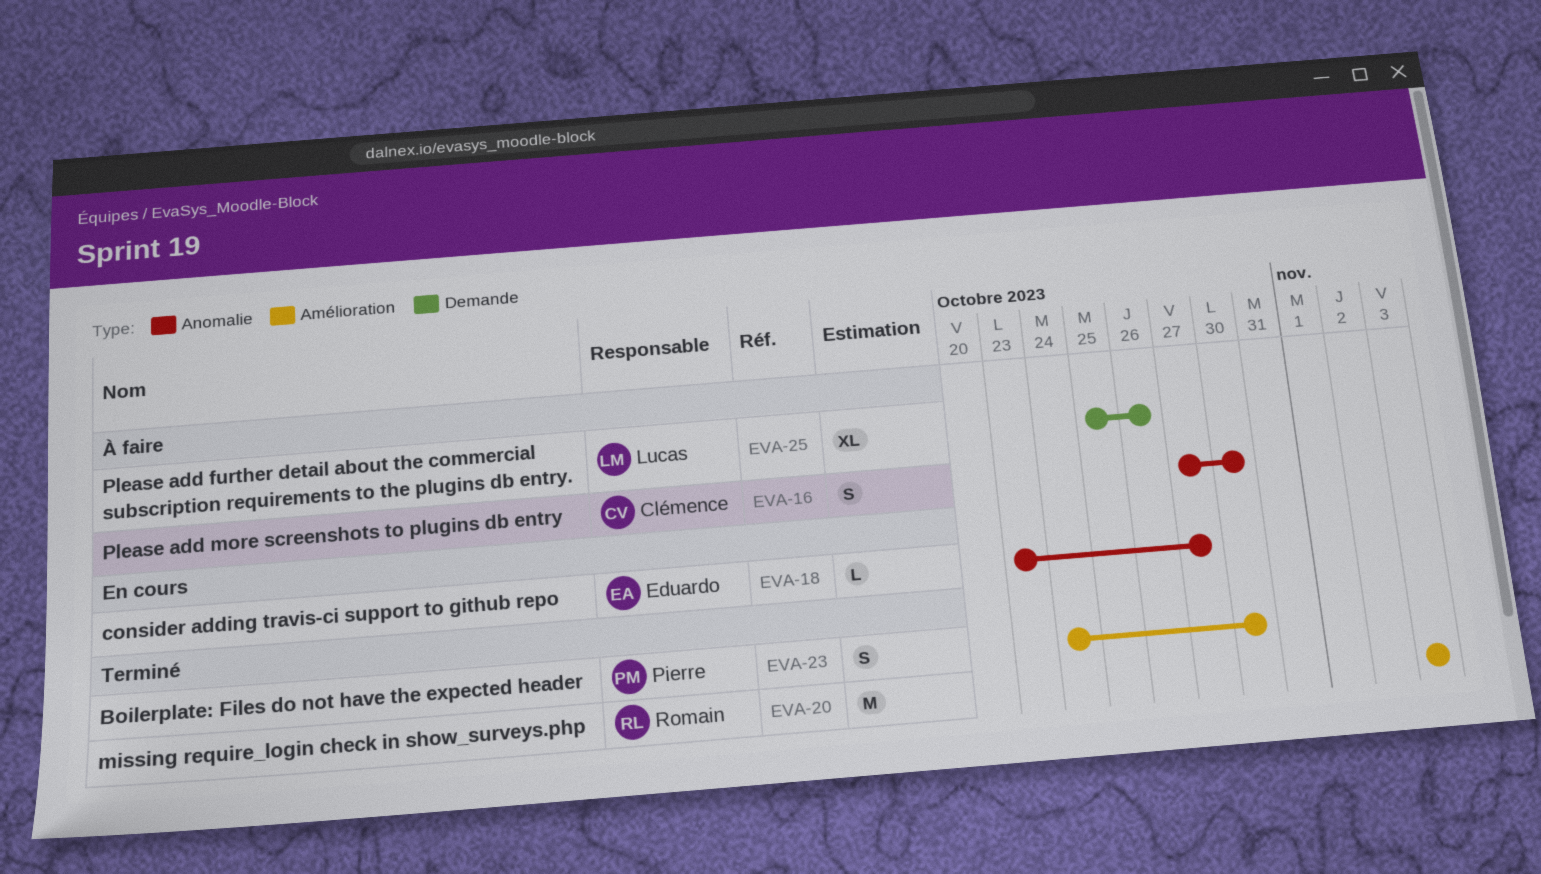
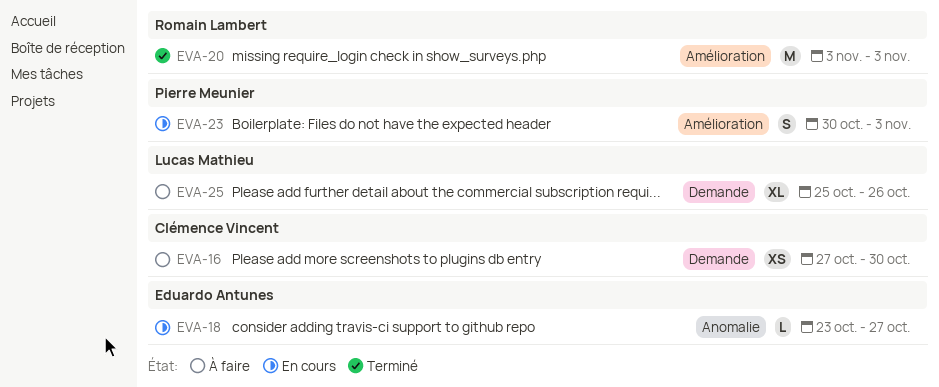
EVA-16, label: Anomalie -> Demande
EVA-16, estimate: S -> XS
EVA-23, status: Terminé -> En cours
EVA-23, start: Oct 24 -> Oct 30
EVA-23, due: Oct 30 -> Nov 3

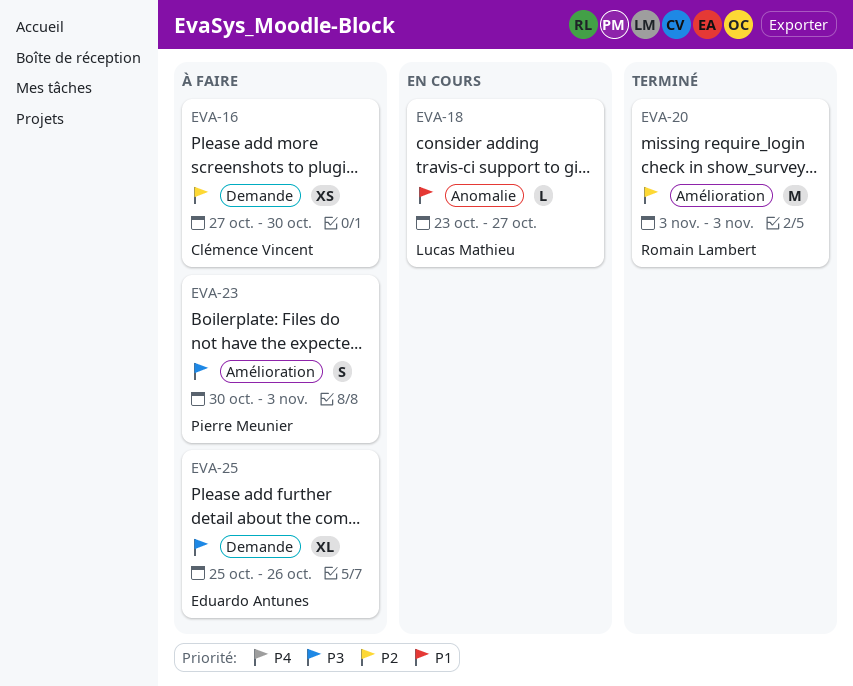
EVA-18, owner: Eduardo Antunes -> Lucas Mathieu
EVA-23, status: En cours -> À faire
EVA-25, owner: Lucas Mathieu -> Eduardo Antunes

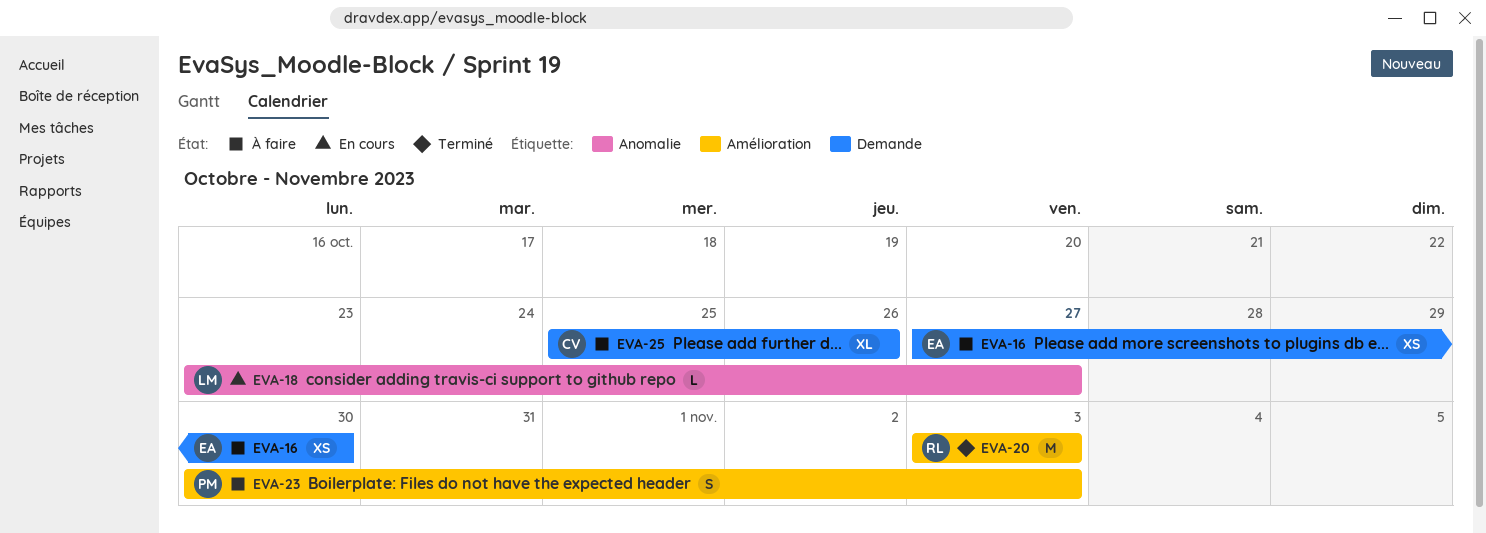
EVA-16, owner: Clémence Vincent -> Eduardo Antunes
EVA-25, owner: Eduardo Antunes -> Clémence Vincent

